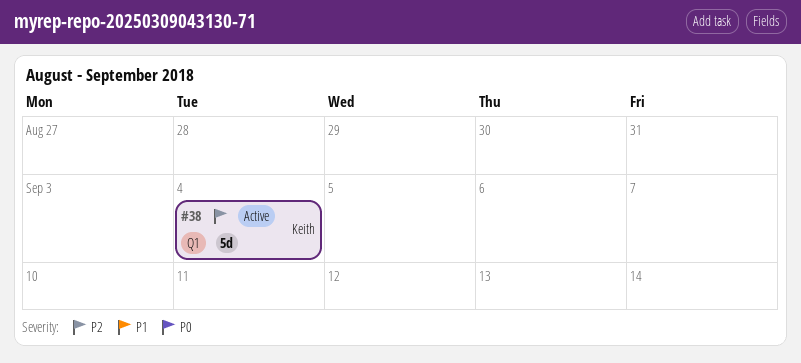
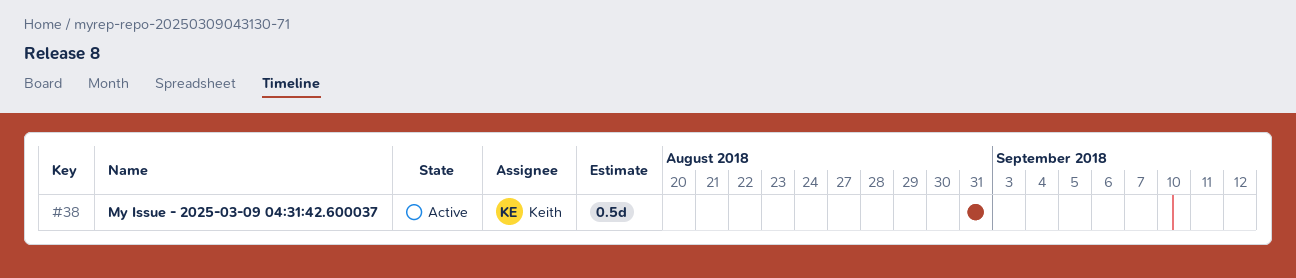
#38, estimate: 5d -> 0.5d
#38, due: Sep 4 -> Aug 31

